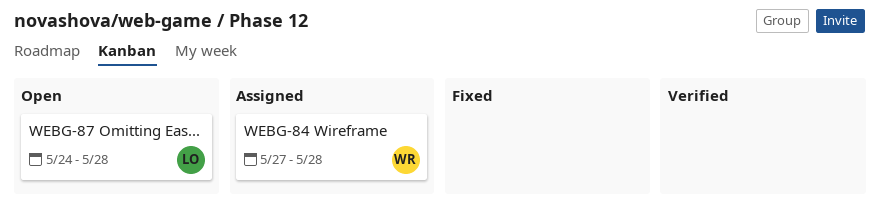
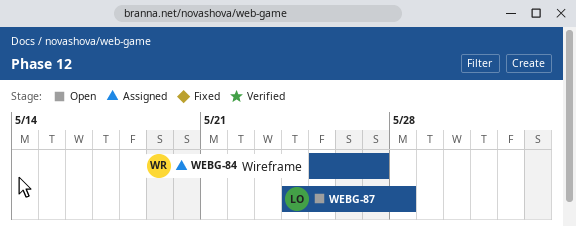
WEBG-84, start: May 27 -> May 25
WEBG-84, due: May 28 -> May 27

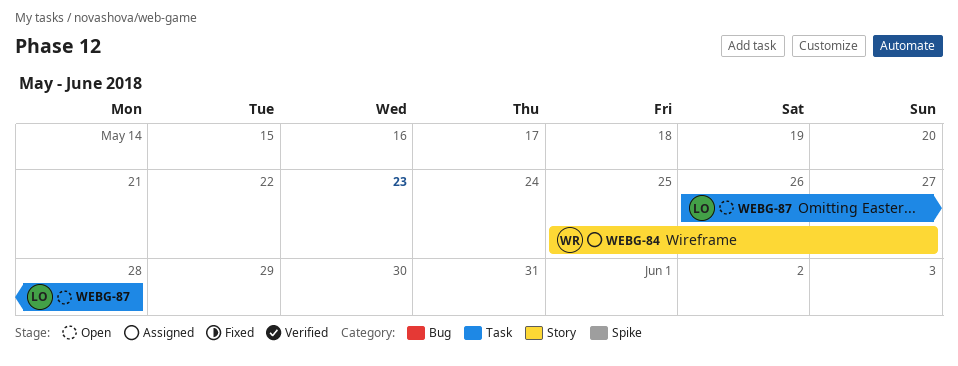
WEBG-87, start: May 24 -> May 26

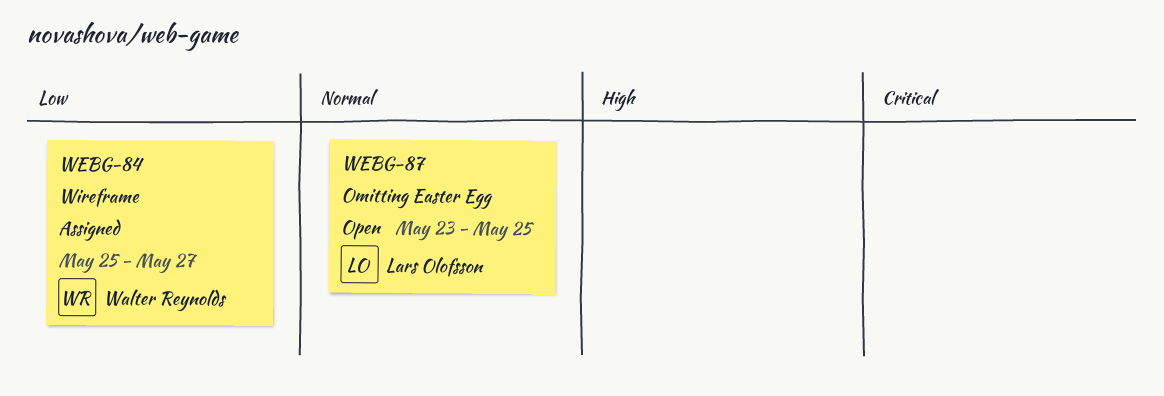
WEBG-87, start: May 26 -> May 23
WEBG-87, due: May 28 -> May 25

